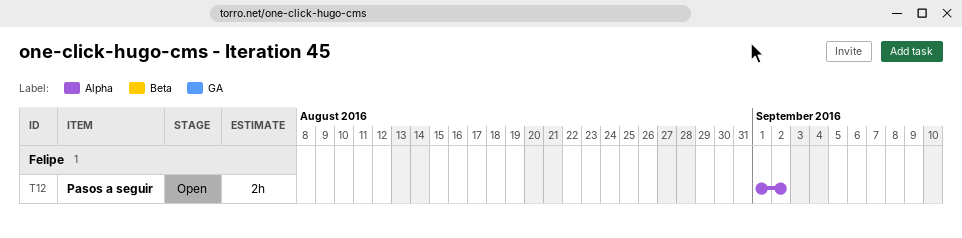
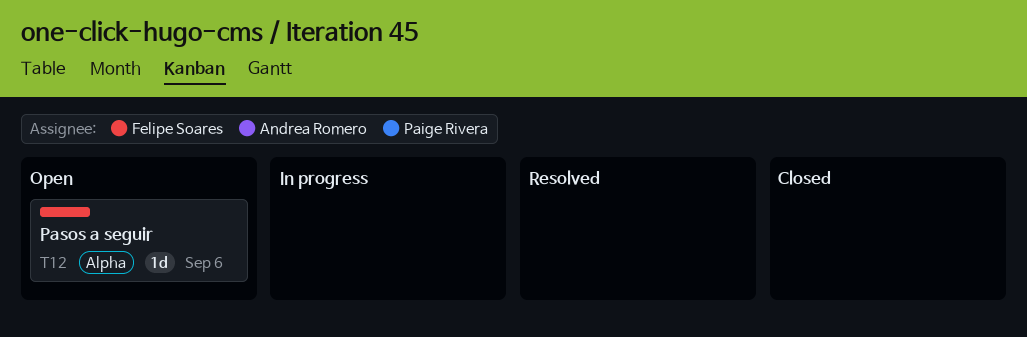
T12, estimate: 2h -> 1d
T12, due: Sep 2 -> Sep 6

